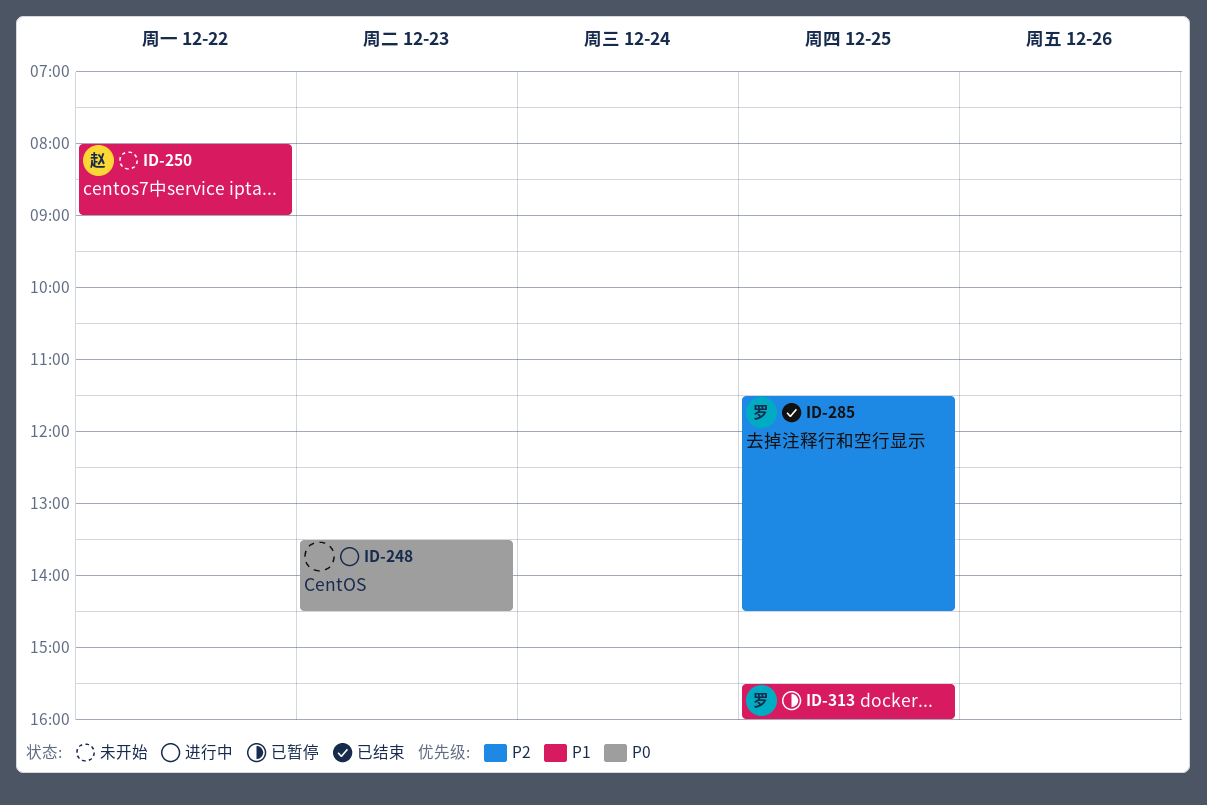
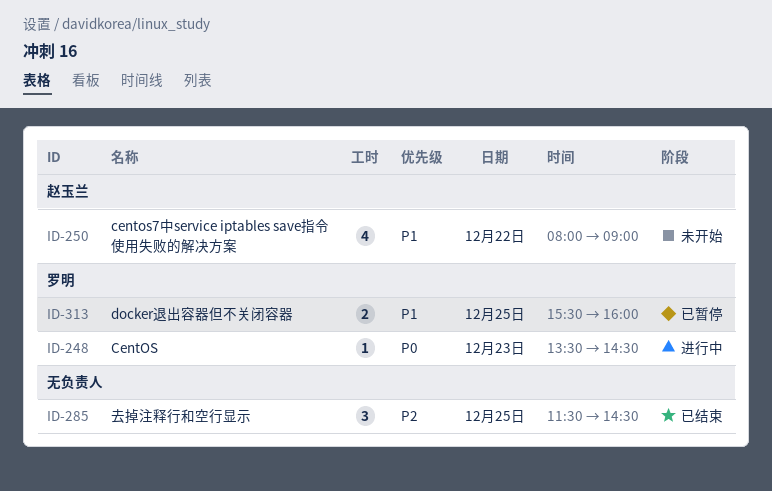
ID-248, owner: none -> 罗明
ID-285, owner: 罗明 -> none

